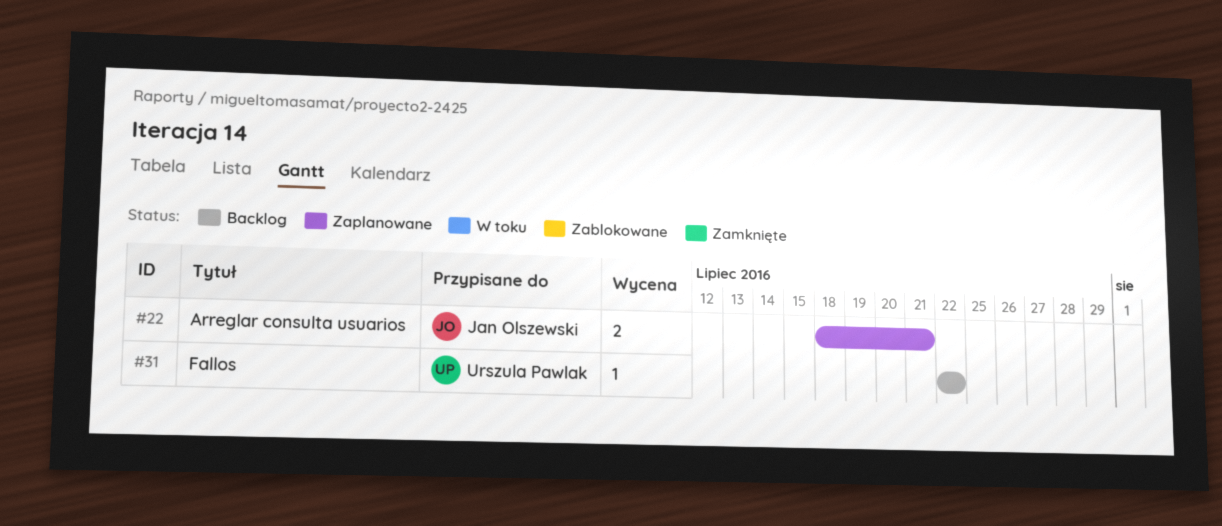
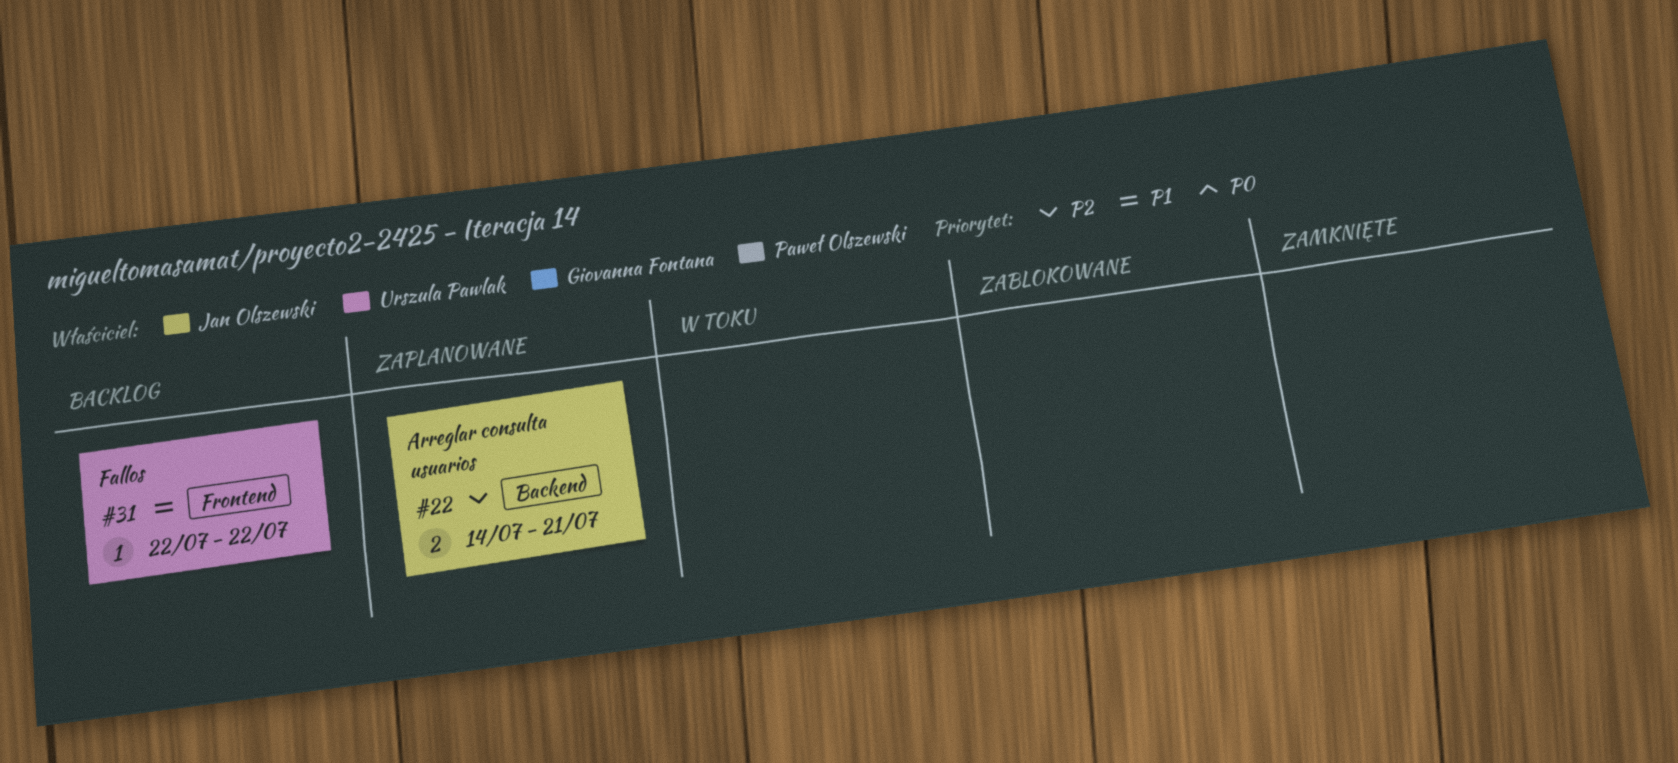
#22, start: Jul 18 -> Jul 14

